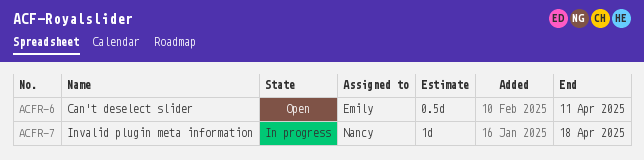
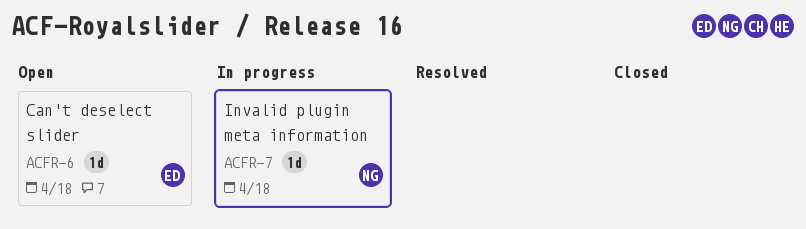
ACFR-6, estimate: 0.5d -> 1d
ACFR-6, due: Apr 11 -> Apr 18

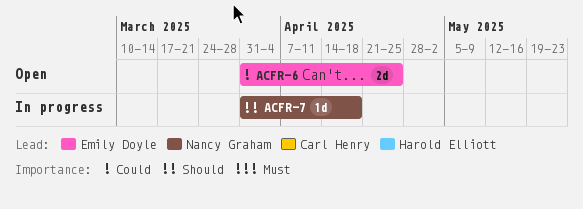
ACFR-6, estimate: 1d -> 2d
ACFR-6, due: Apr 18 -> Apr 25

